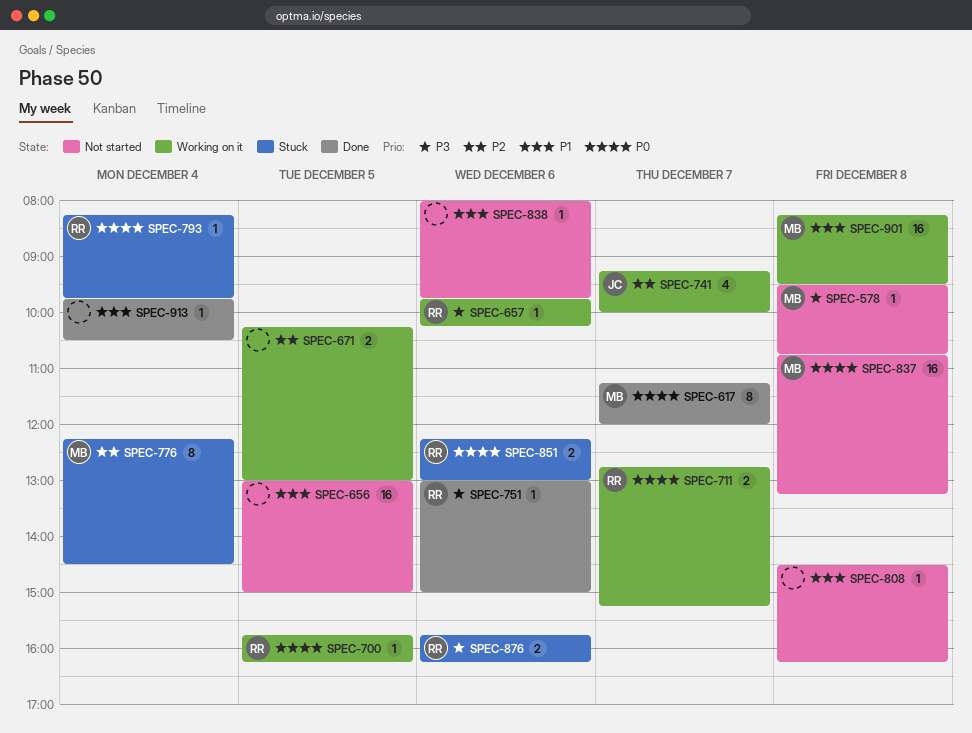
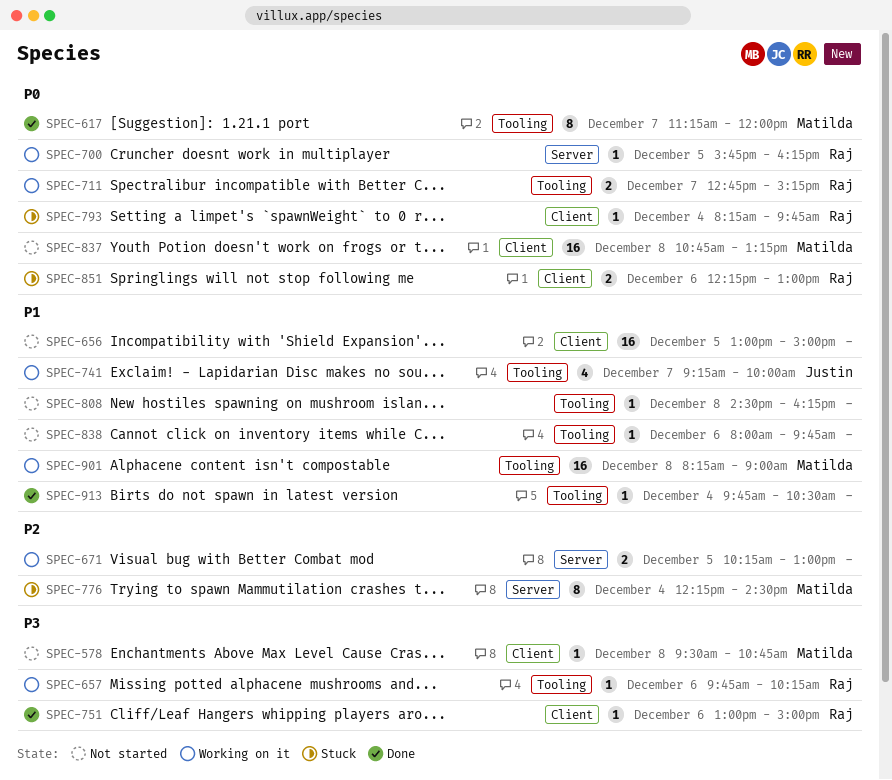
SPEC-741, priority: P2 -> P1
SPEC-876: present -> none
SPEC-901, ends: 09:30 -> 09:00

